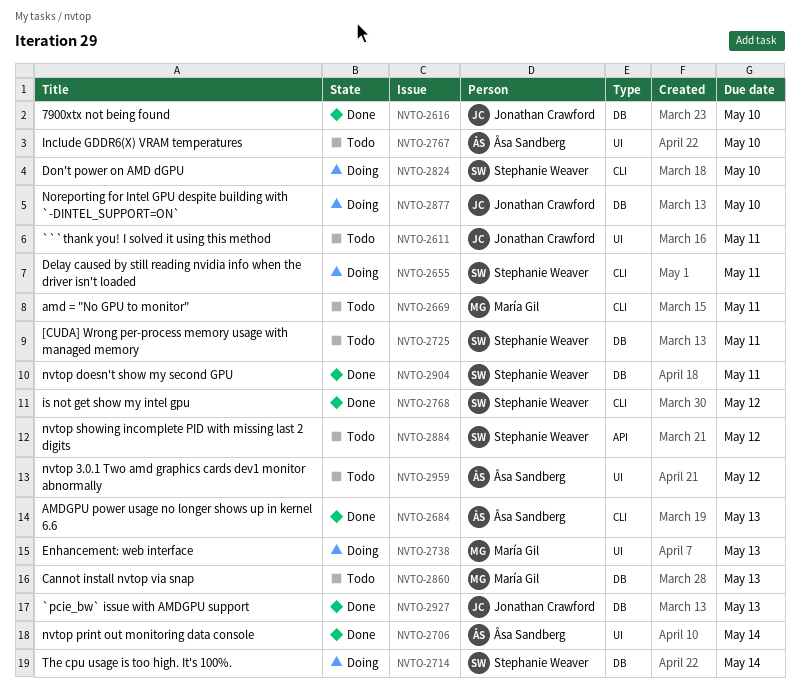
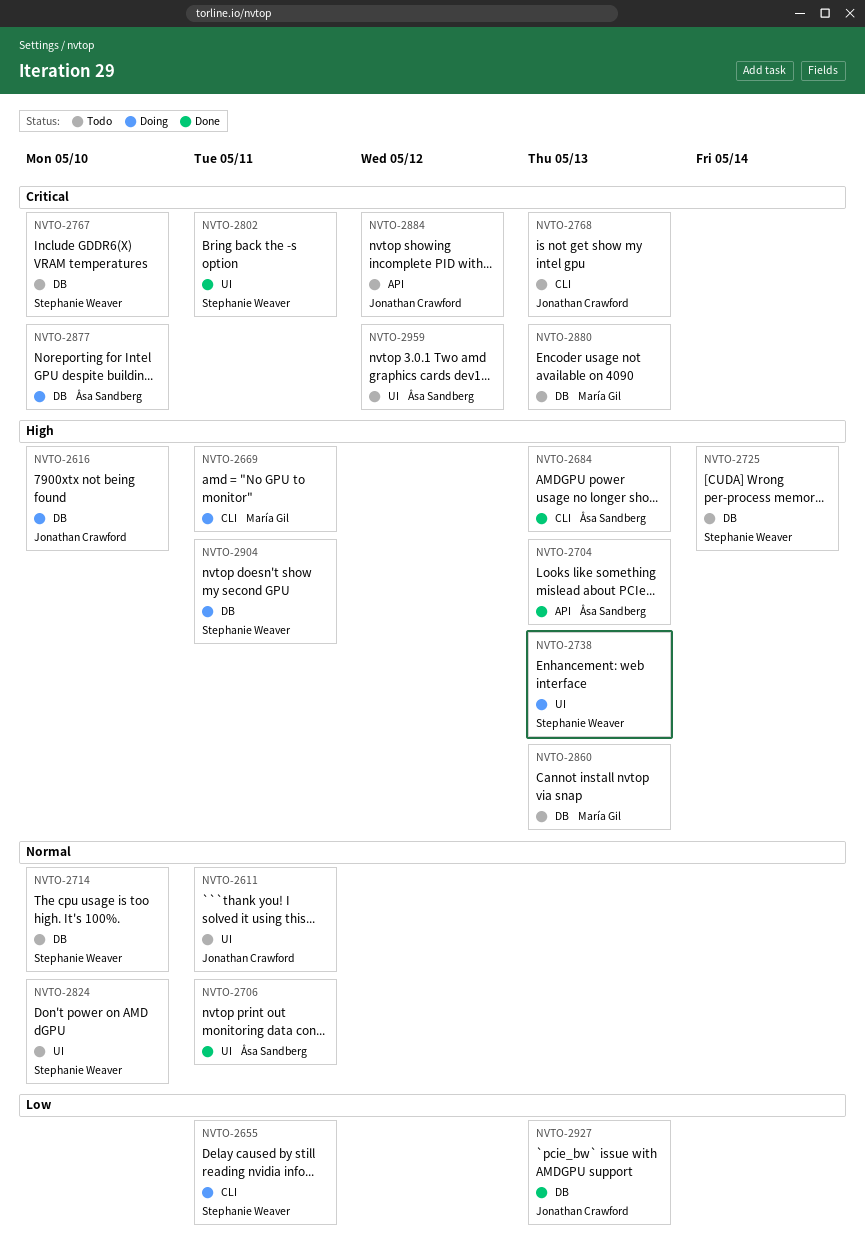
NVTO-2616, status: Done -> Doing
NVTO-2669, status: Todo -> Doing
NVTO-2704: none -> present
NVTO-2706, due: May 14 -> May 11
NVTO-2714, status: Doing -> Todo
NVTO-2714, due: May 14 -> May 10
NVTO-2725, due: May 11 -> May 14
NVTO-2738, owner: María Gil -> Stephanie Weaver
NVTO-2767, owner: Åsa Sandberg -> Stephanie Weaver
NVTO-2767, label: UI -> DB
NVTO-2768, status: Done -> Todo
NVTO-2768, owner: Stephanie Weaver -> Jonathan Crawford
NVTO-2768, due: May 12 -> May 13
NVTO-2802: none -> present
NVTO-2824, status: Doing -> Todo
NVTO-2824, label: CLI -> UI
NVTO-2877, owner: Jonathan Crawford -> Åsa Sandberg
NVTO-2880: none -> present
NVTO-2884, owner: Stephanie Weaver -> Jonathan Crawford
NVTO-2904, status: Done -> Doing

